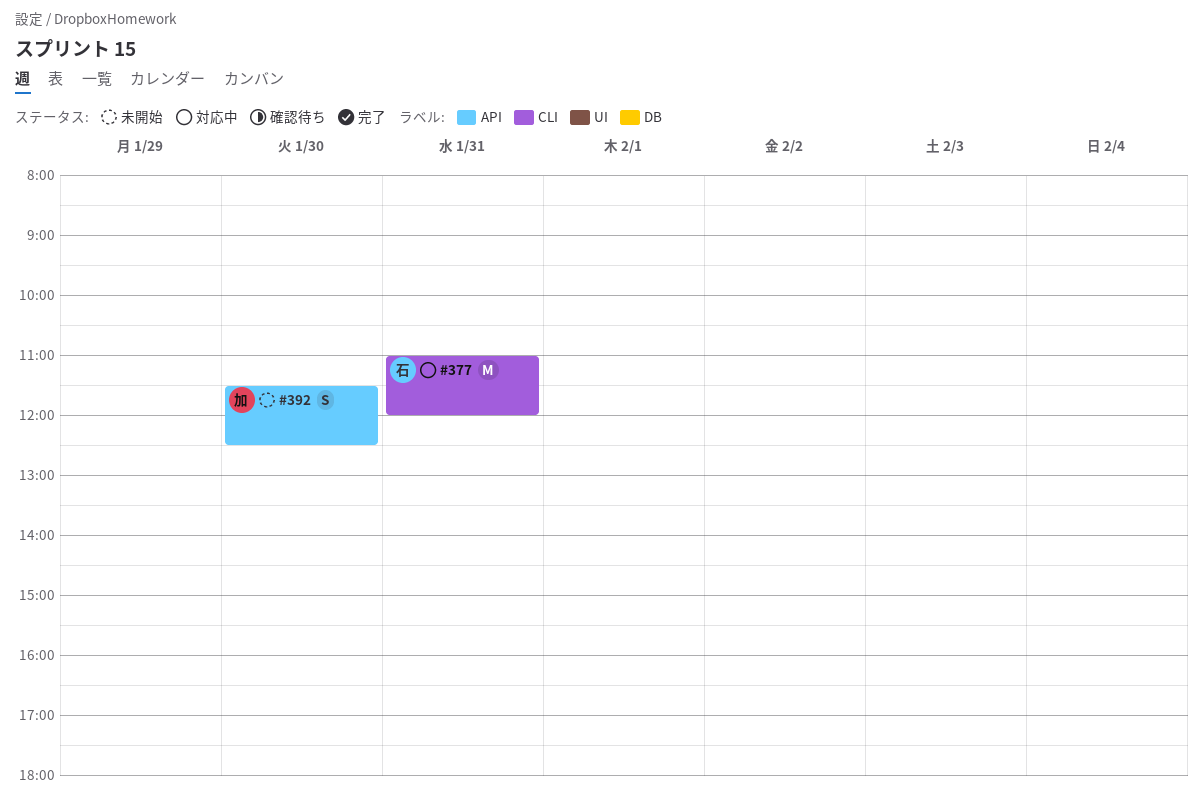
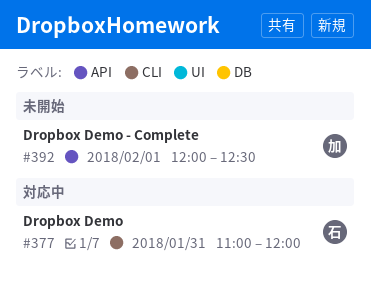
#392, day: Jan 30 -> Feb 1
#392, begins: 11:30 -> 12:00

